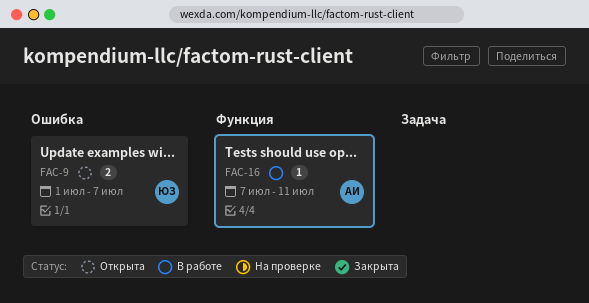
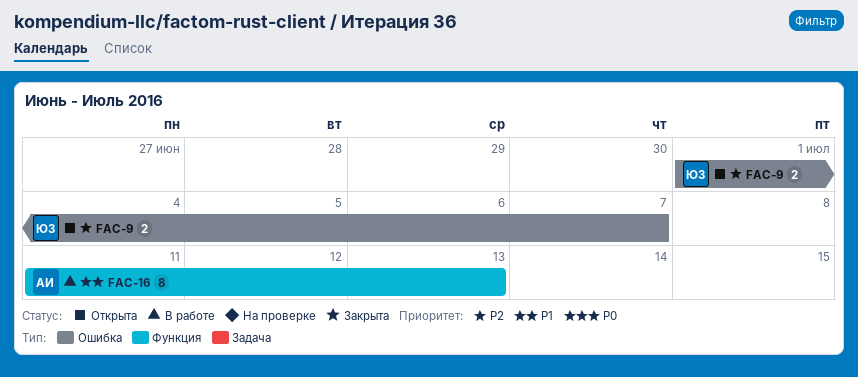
FAC-16, estimate: 1 -> 8
FAC-16, start: Jul 7 -> Jul 11
FAC-16, due: Jul 11 -> Jul 13

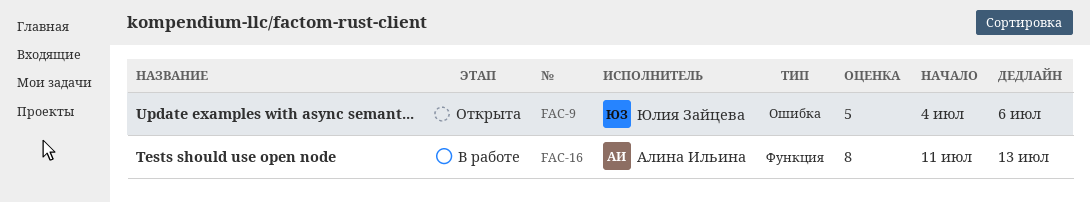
FAC-9, estimate: 2 -> 5
FAC-9, start: Jul 1 -> Jul 4
FAC-9, due: Jul 7 -> Jul 6

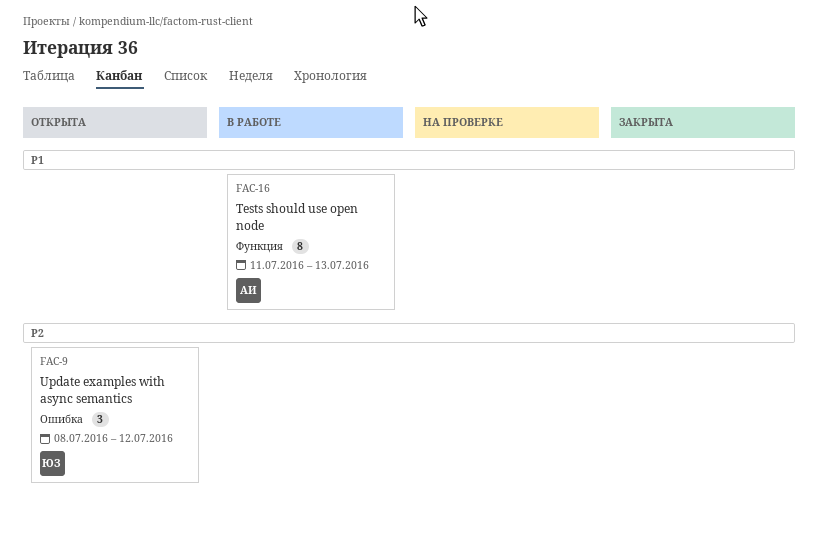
FAC-9, estimate: 5 -> 3
FAC-9, start: Jul 4 -> Jul 8
FAC-9, due: Jul 6 -> Jul 12

